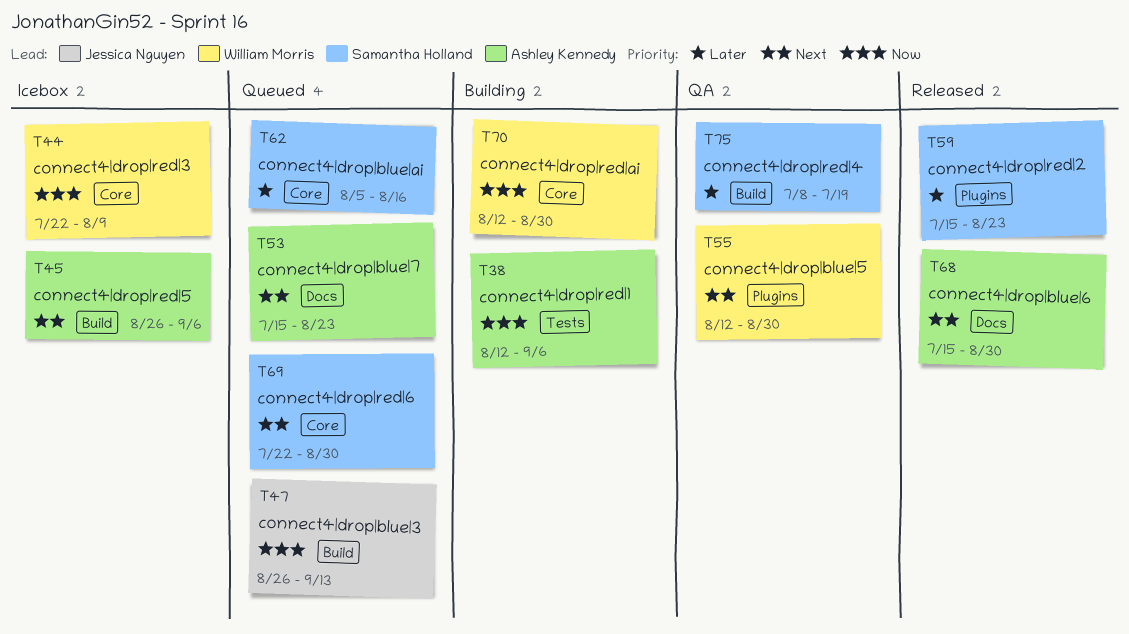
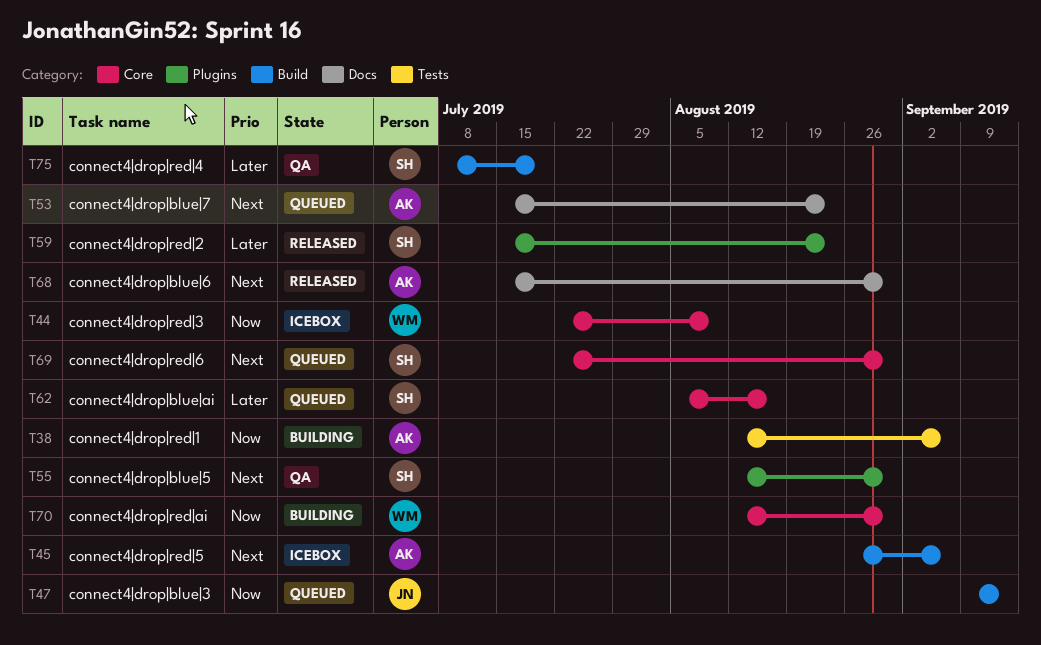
T47, start: Aug 26 -> Sep 9
T55, owner: William Morris -> Samantha Holland

